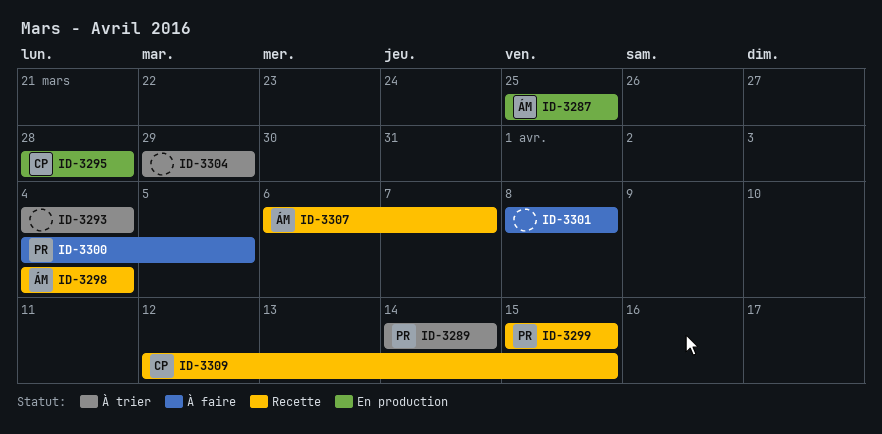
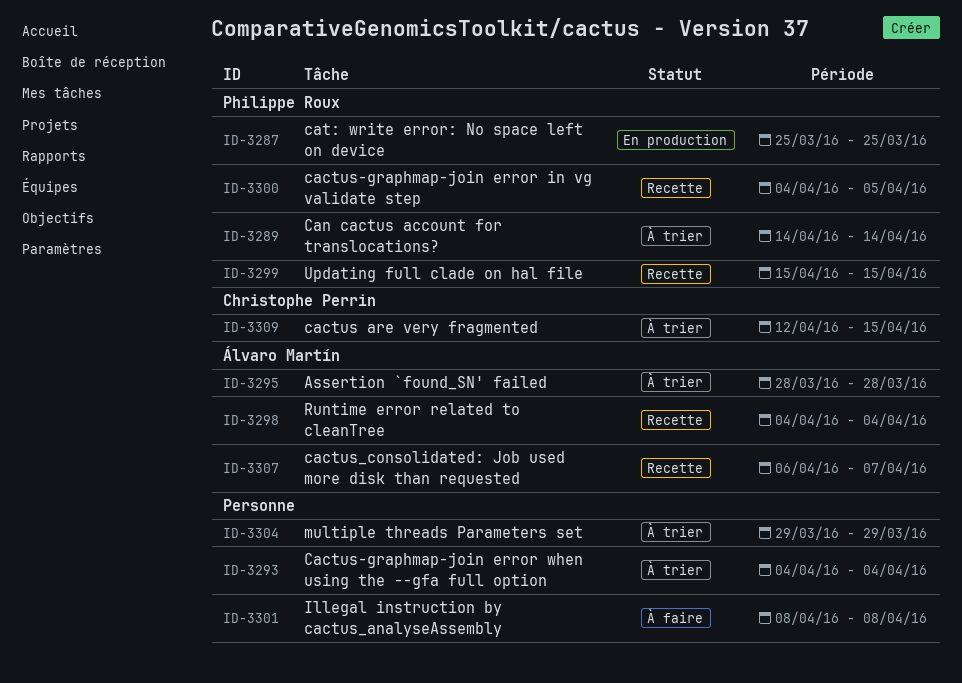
ID-3287, owner: Álvaro Martín -> Philippe Roux
ID-3295, status: En production -> À trier
ID-3295, owner: Christophe Perrin -> Álvaro Martín
ID-3300, status: À faire -> Recette
ID-3309, status: Recette -> À trier

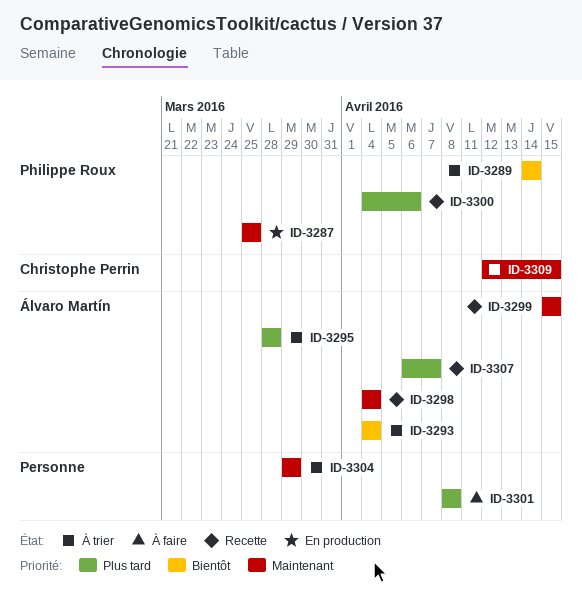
ID-3293, owner: none -> Álvaro Martín
ID-3299, owner: Philippe Roux -> Álvaro Martín
ID-3300, due: Apr 5 -> Apr 6

